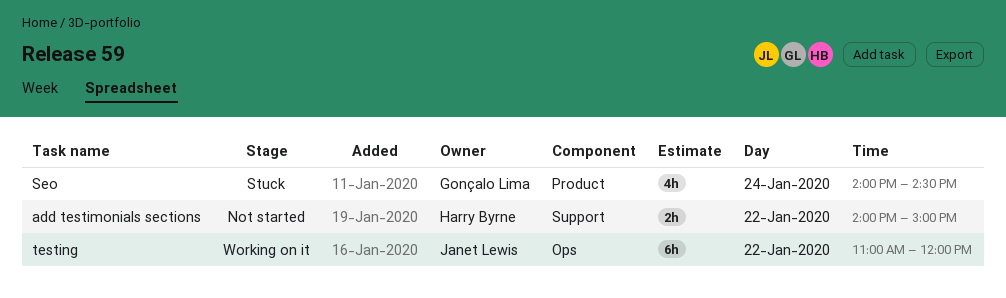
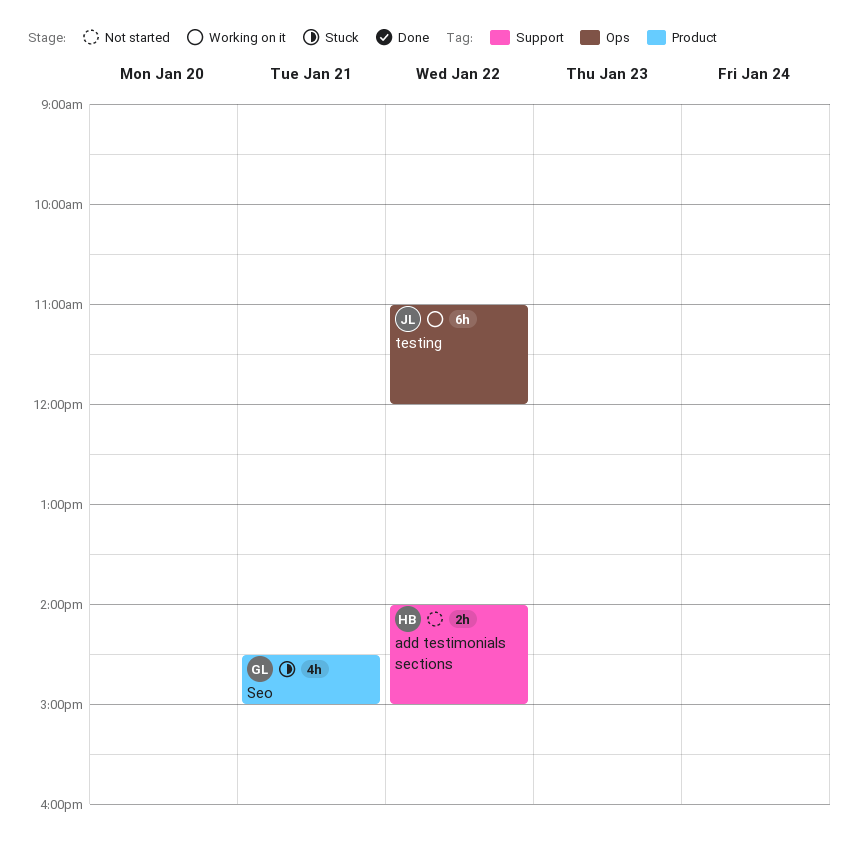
Seo, day: Jan 24 -> Jan 21
Seo, begins: 14:00 -> 14:30
Seo, ends: 14:30 -> 15:00

